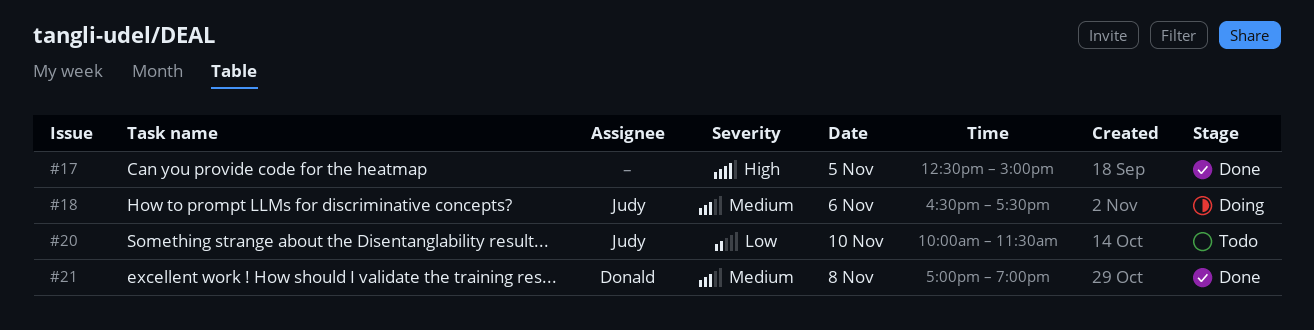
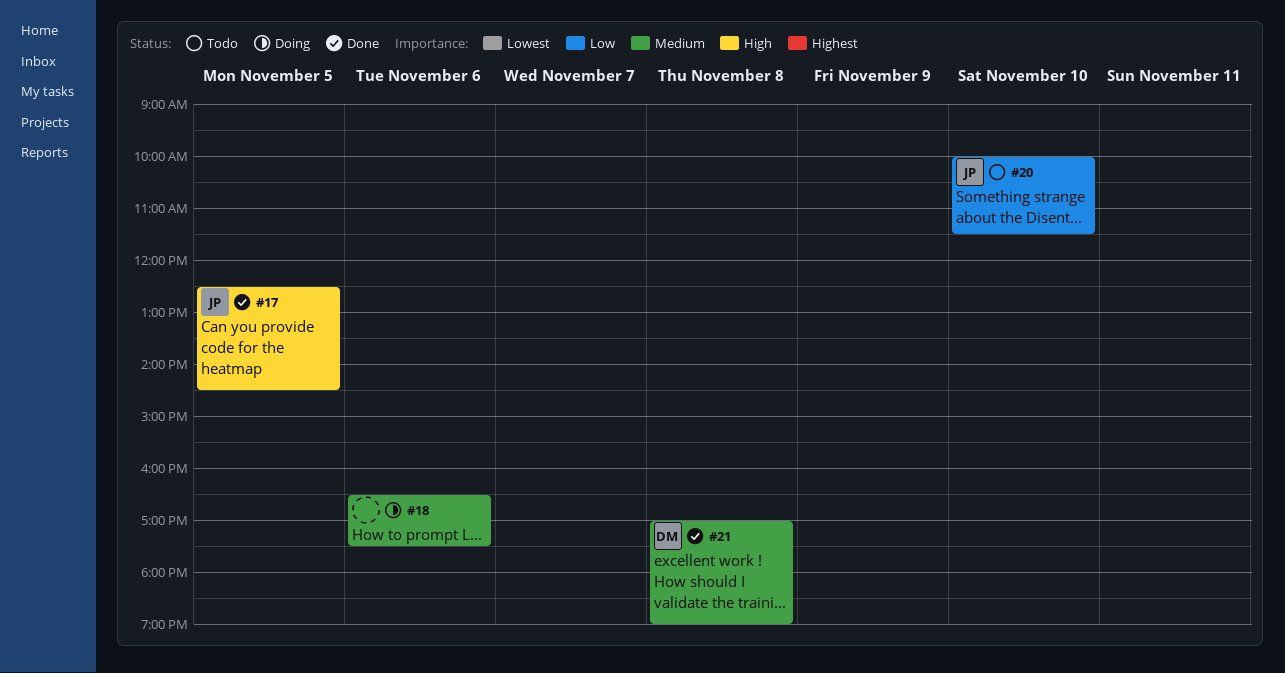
#17, owner: none -> Judy
#17, ends: 15:00 -> 14:30
#18, owner: Judy -> none

